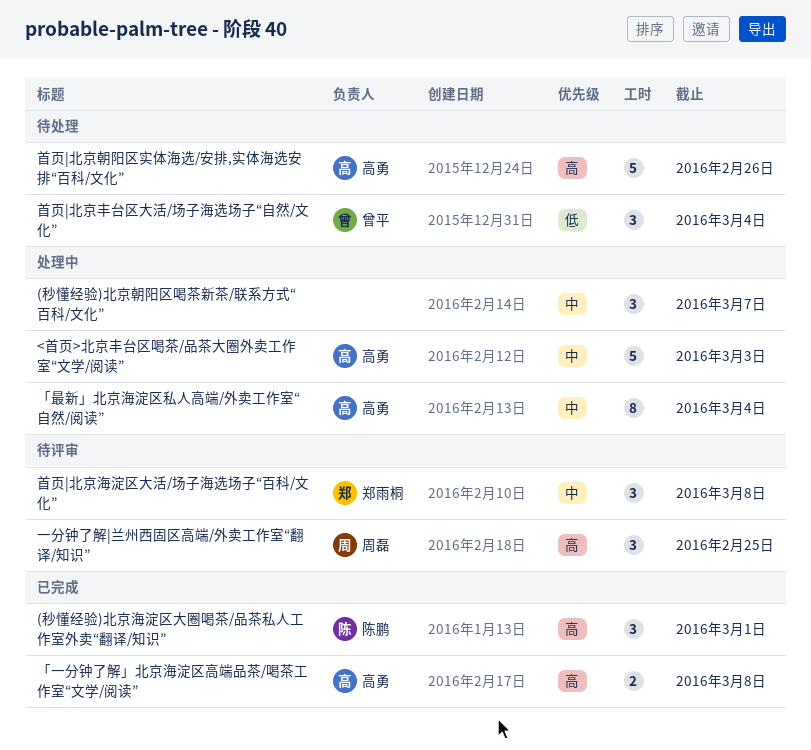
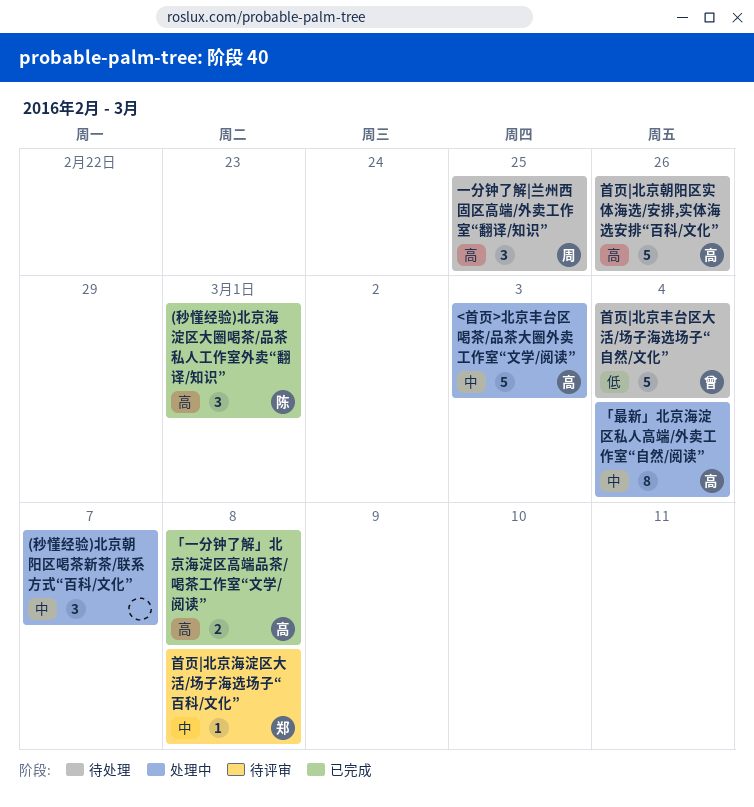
一分钟了解|兰州西固区高端/外卖工作室“翻译/知识”, status: 待评审 -> 待处理
首页|北京丰台区大活/场子海选场子“自然/文化”, estimate: 3 -> 5
首页|北京海淀区大活/场子海选场子“百科/文化”, estimate: 3 -> 1

